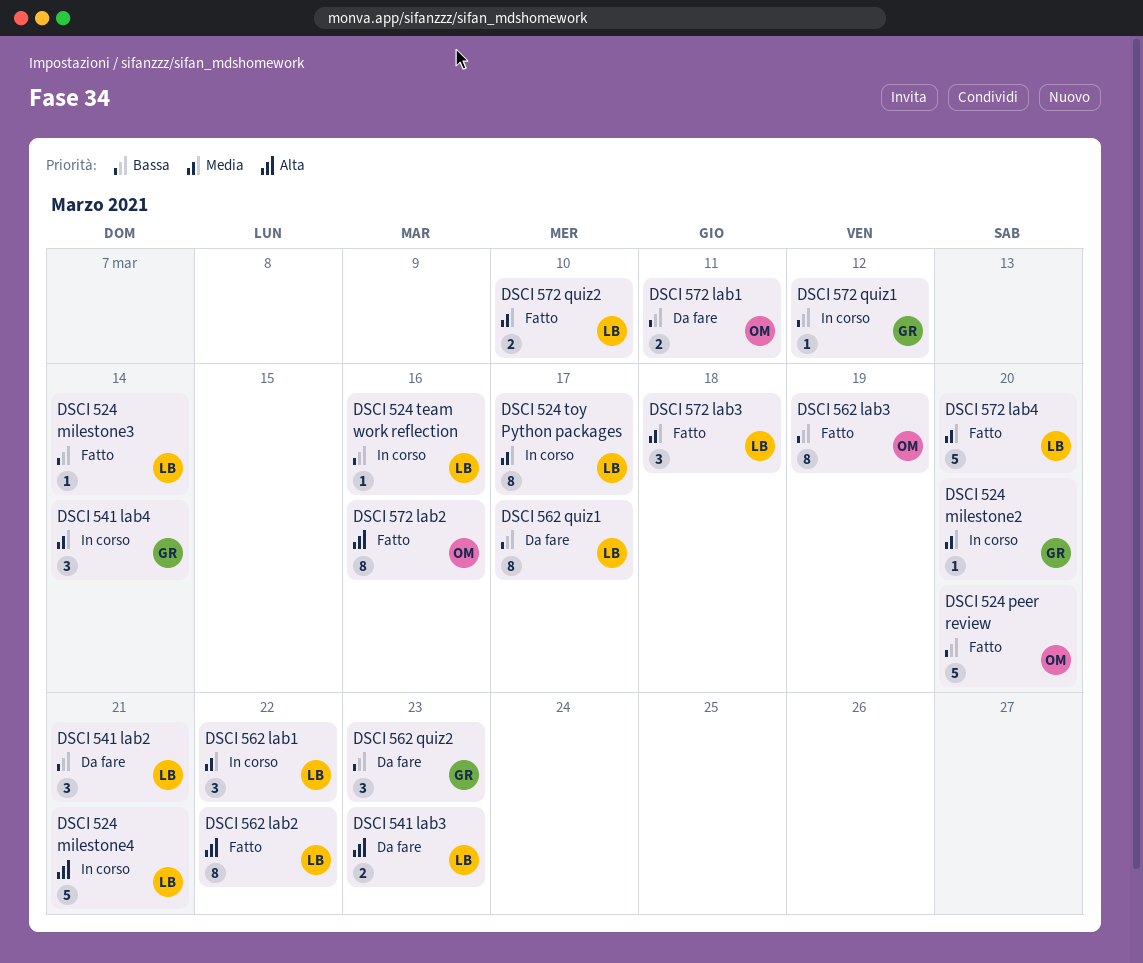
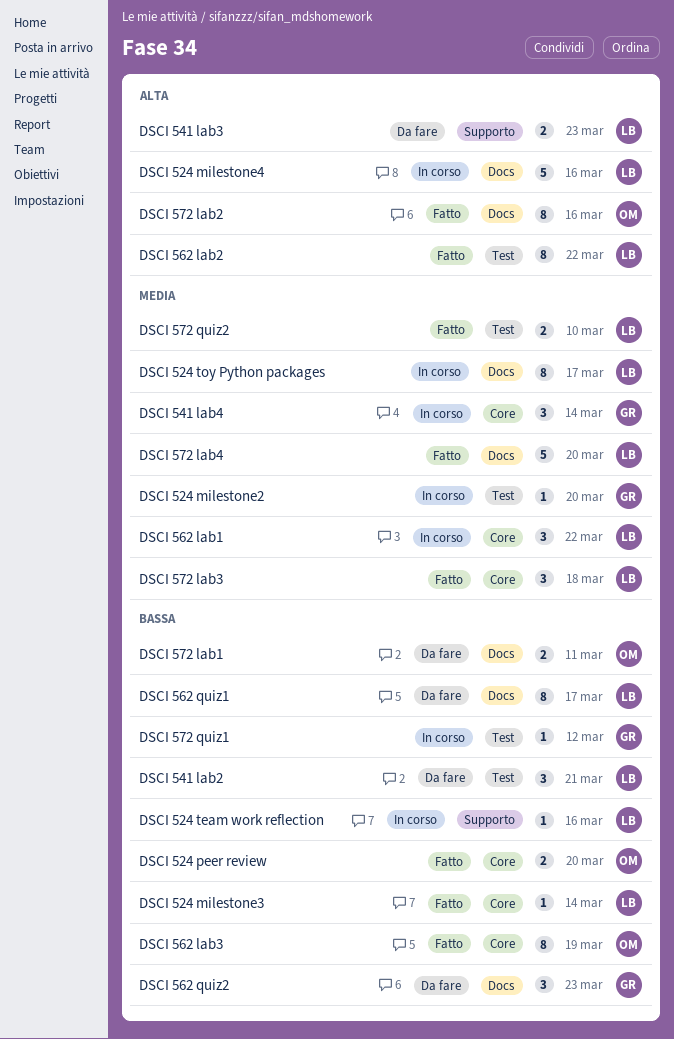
DSCI 524 milestone4, due: Mar 21 -> Mar 16
DSCI 524 peer review, estimate: 5 -> 2

